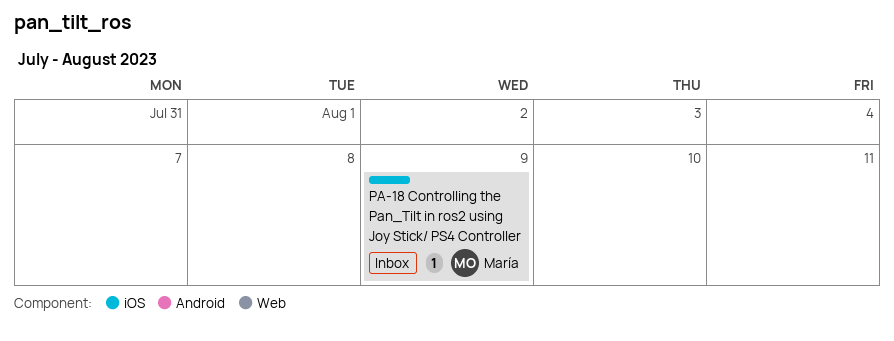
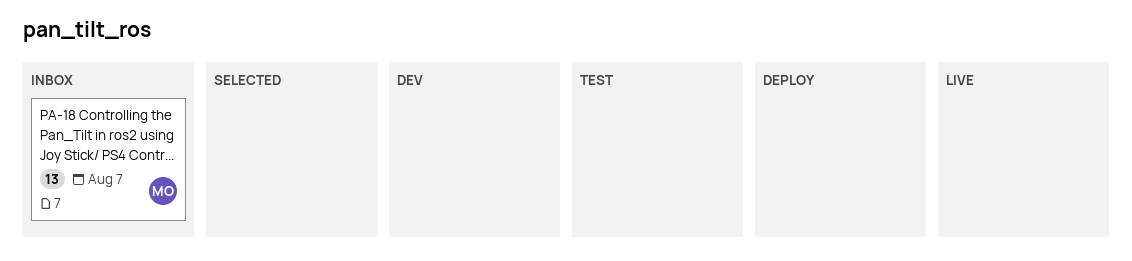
PA-18, estimate: 1 -> 13
PA-18, due: Aug 9 -> Aug 7

